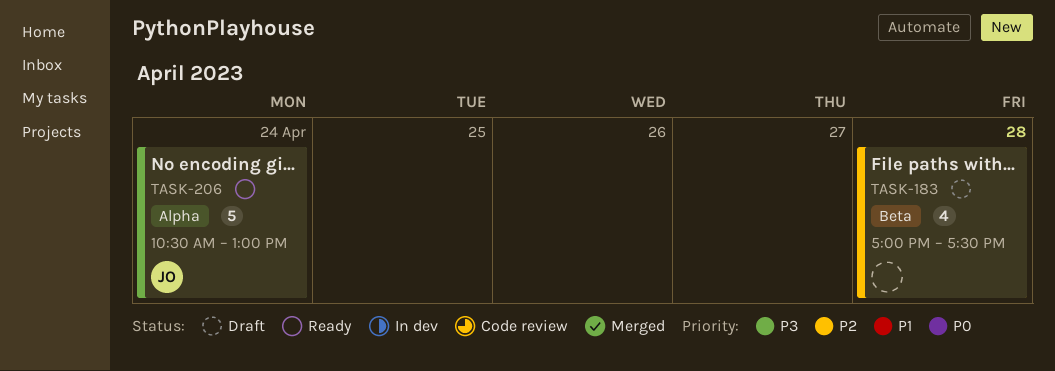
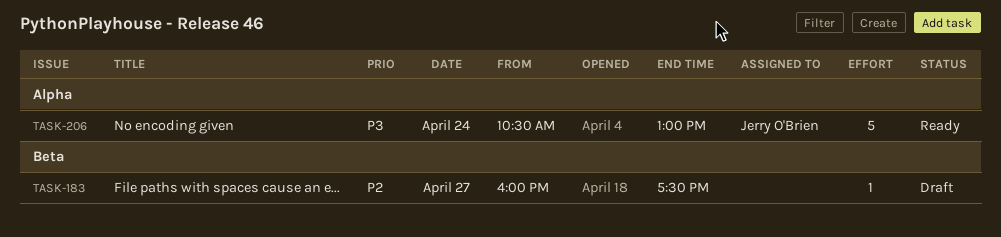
TASK-183, estimate: 4 -> 1
TASK-183, day: Apr 28 -> Apr 27
TASK-183, begins: 17:00 -> 16:00

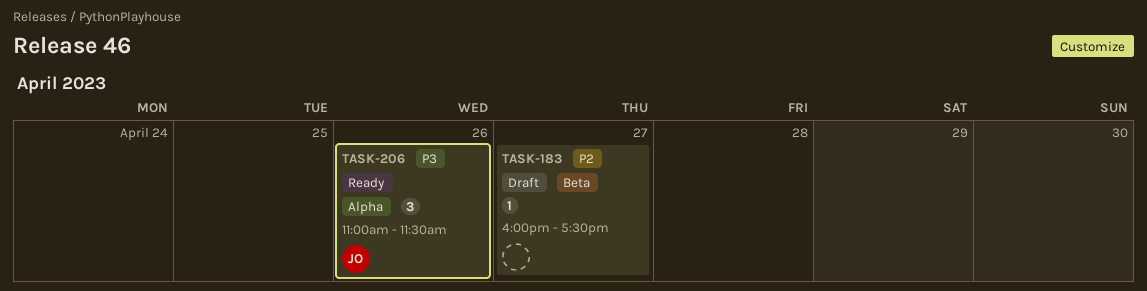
TASK-206, estimate: 5 -> 3
TASK-206, day: Apr 24 -> Apr 26
TASK-206, begins: 10:30 -> 11:00
TASK-206, ends: 13:00 -> 11:30

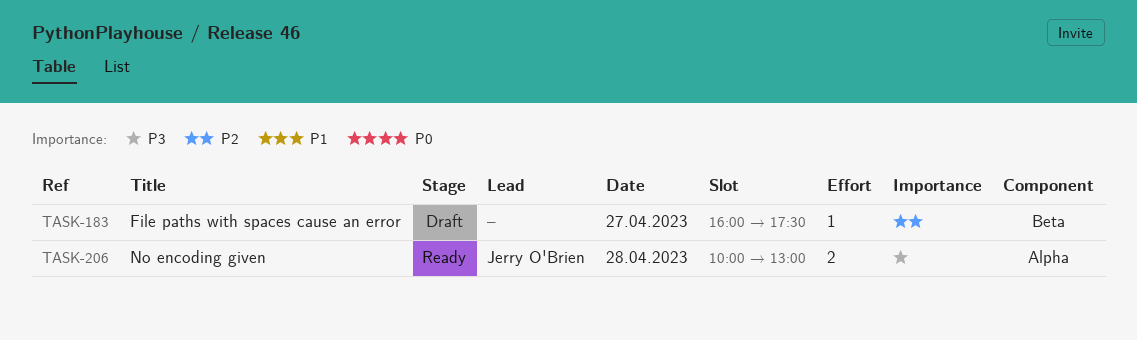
TASK-206, estimate: 3 -> 2
TASK-206, day: Apr 26 -> Apr 28
TASK-206, begins: 11:00 -> 10:00
TASK-206, ends: 11:30 -> 13:00

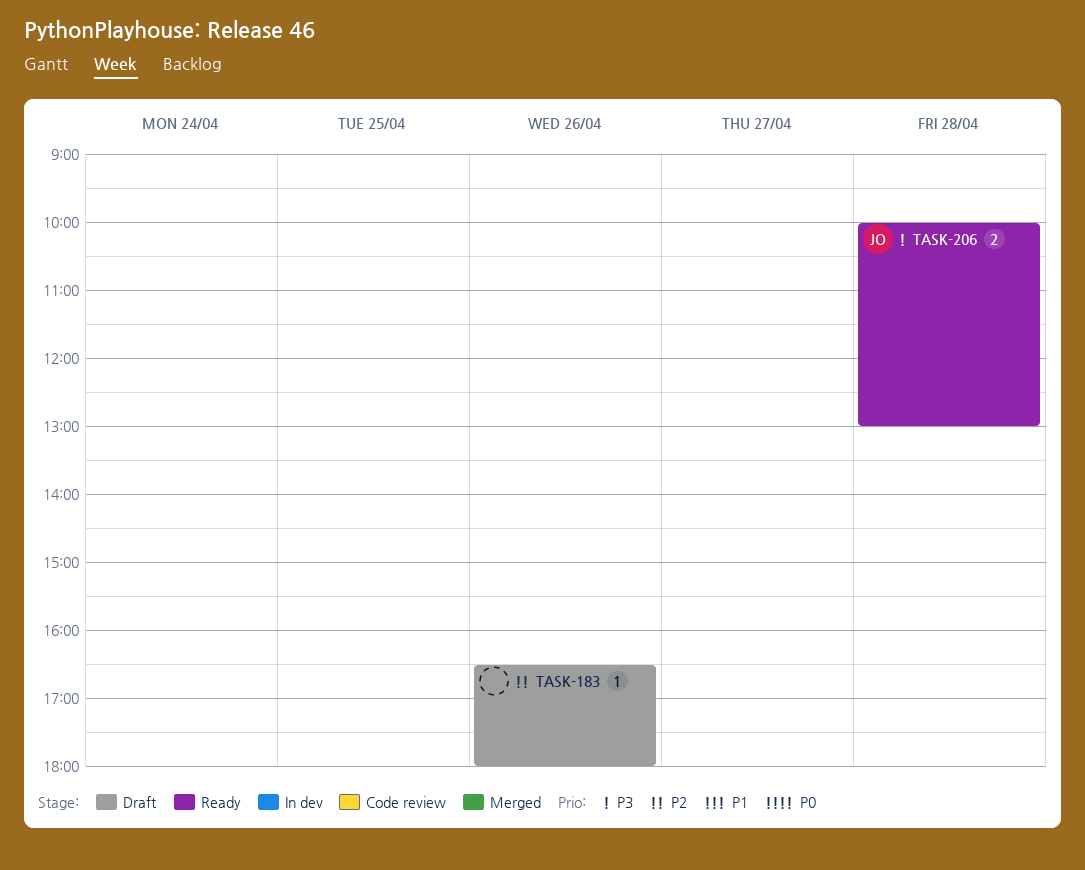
TASK-183, day: Apr 27 -> Apr 26
TASK-183, begins: 16:00 -> 16:30
TASK-183, ends: 17:30 -> 18:00

